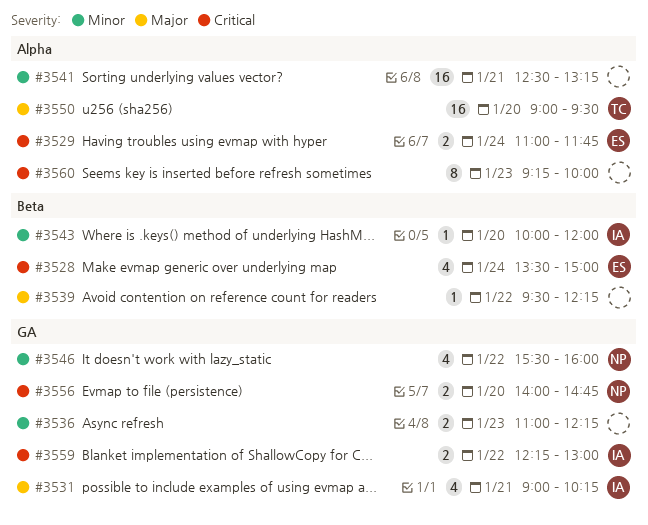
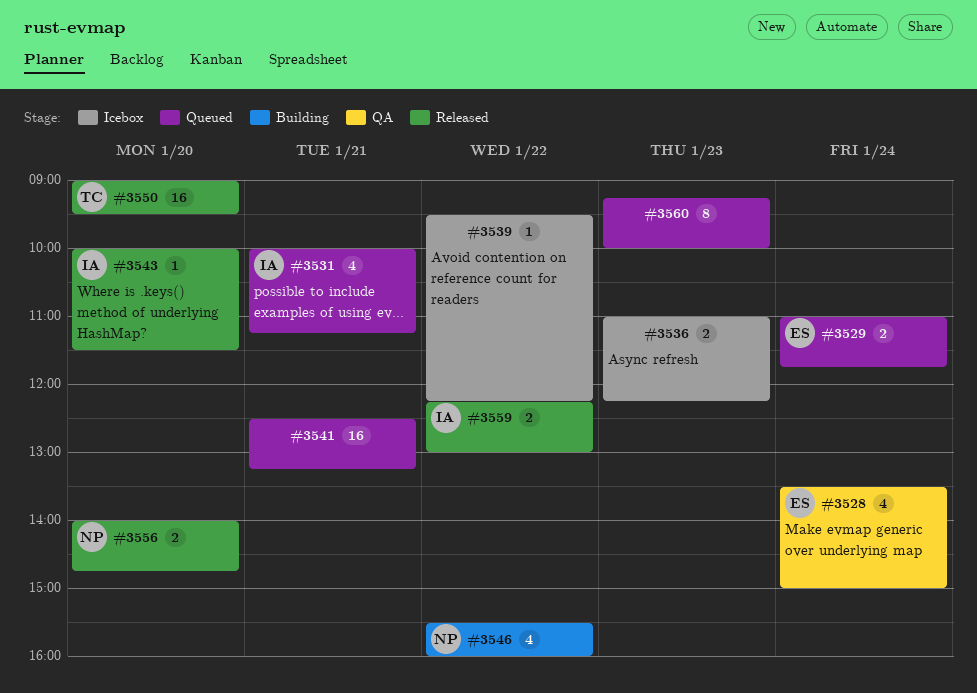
#3531, begins: 09:00 -> 10:00
#3531, ends: 10:15 -> 11:15
#3543, ends: 12:00 -> 11:30

